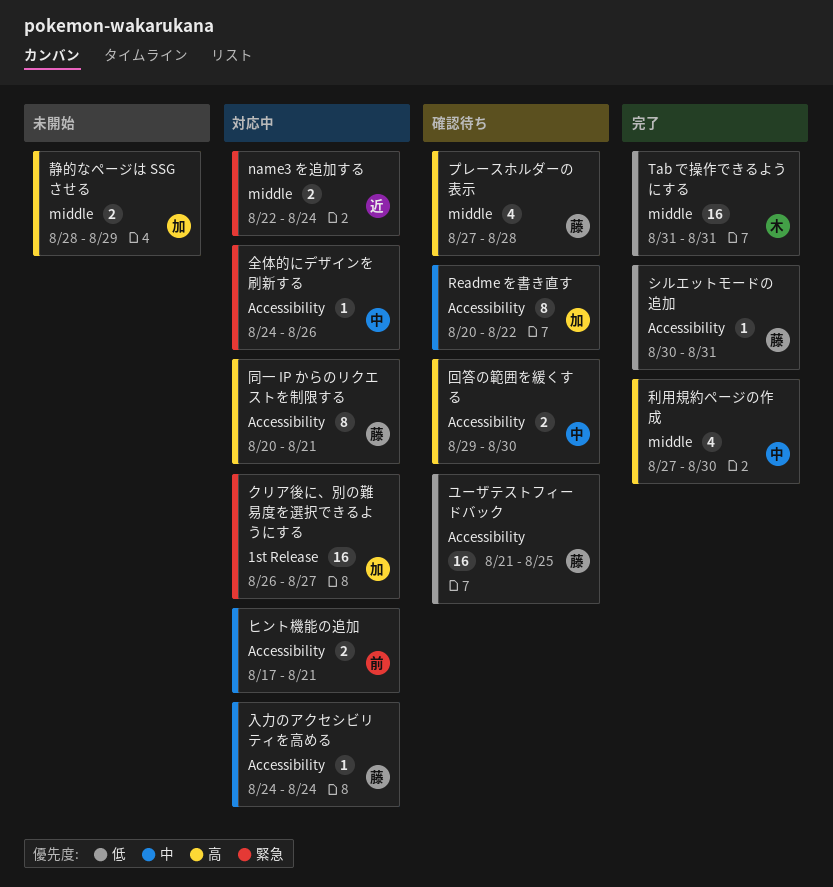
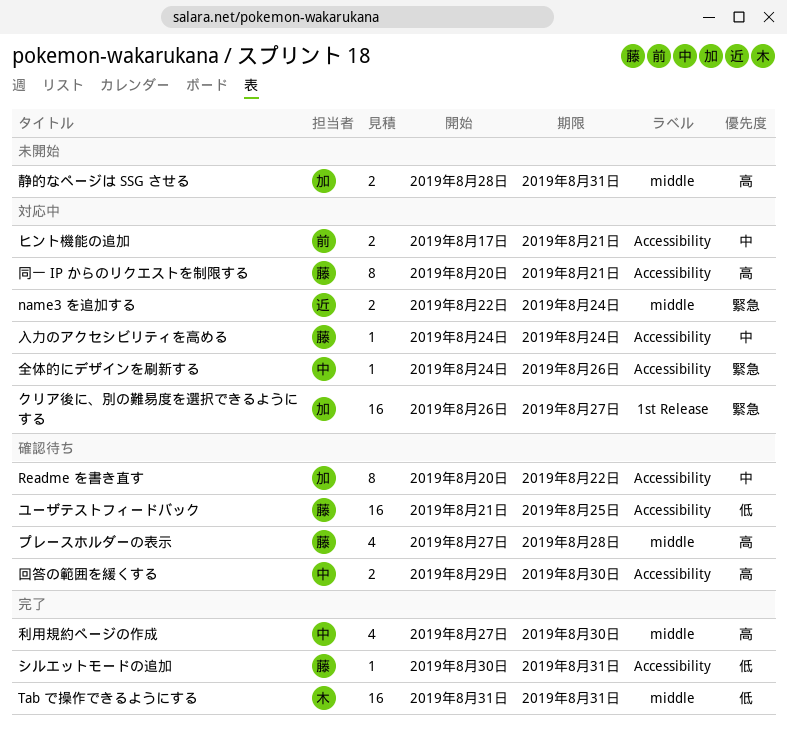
静的なページは SSG させる, due: Aug 29 -> Aug 31

